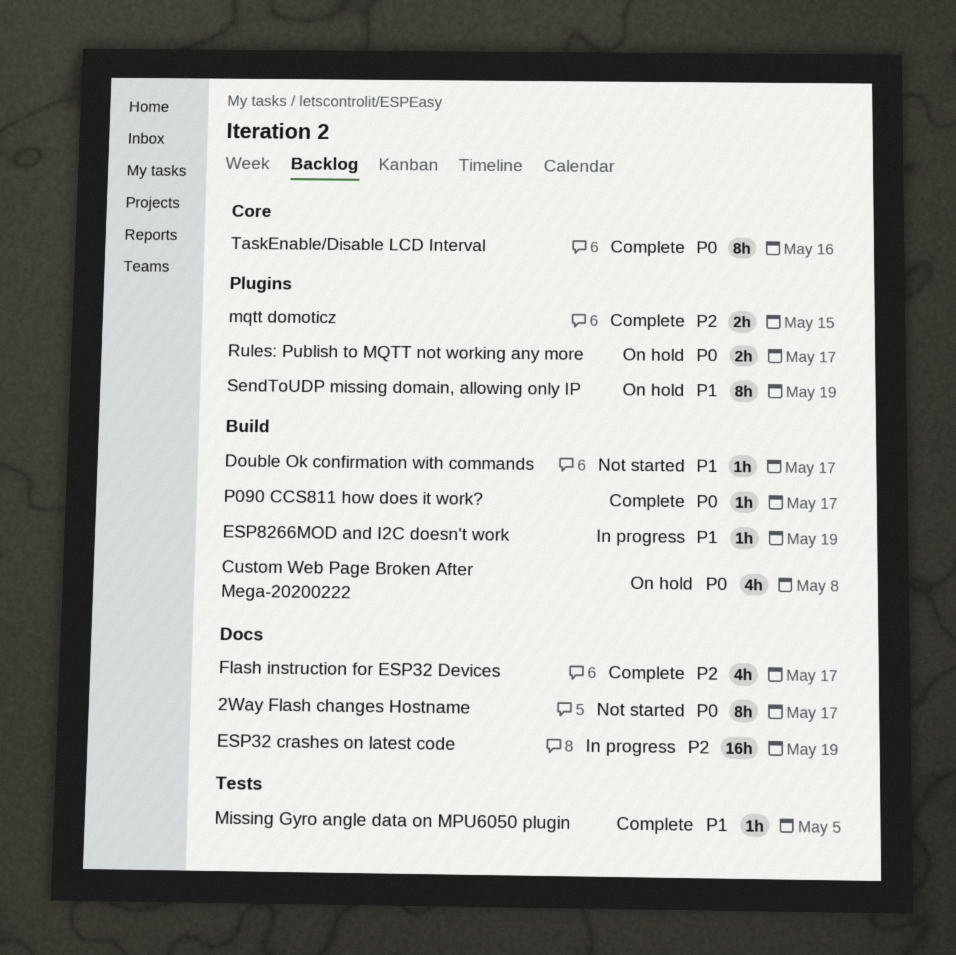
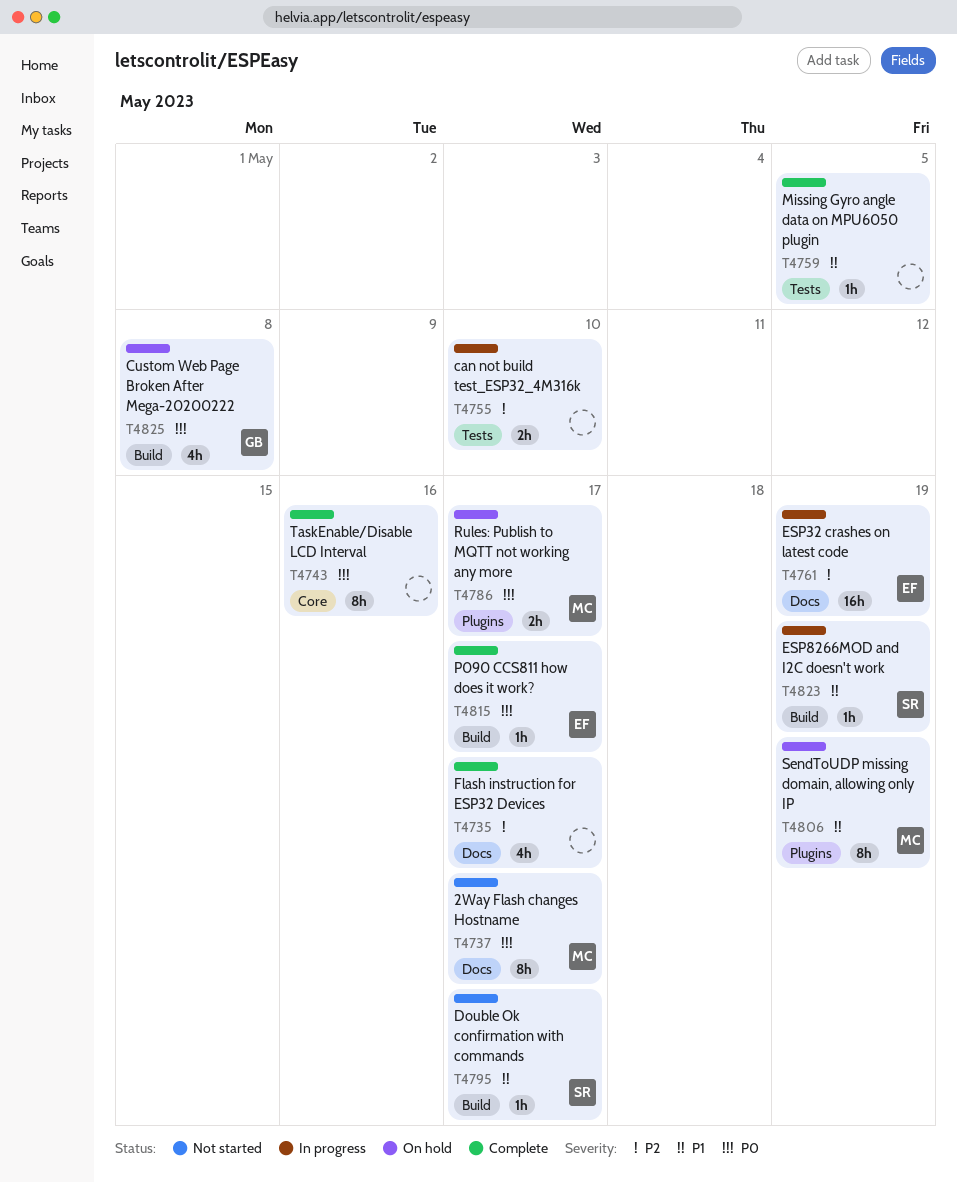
can not build test_ESP32_4M316k: none -> present
mqtt domoticz: present -> none

